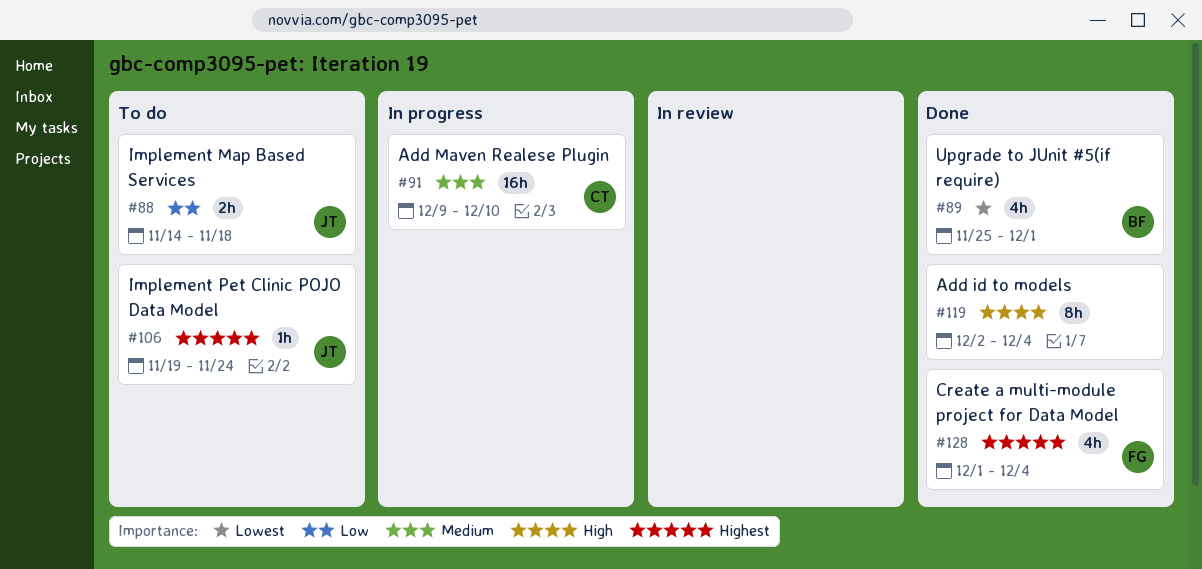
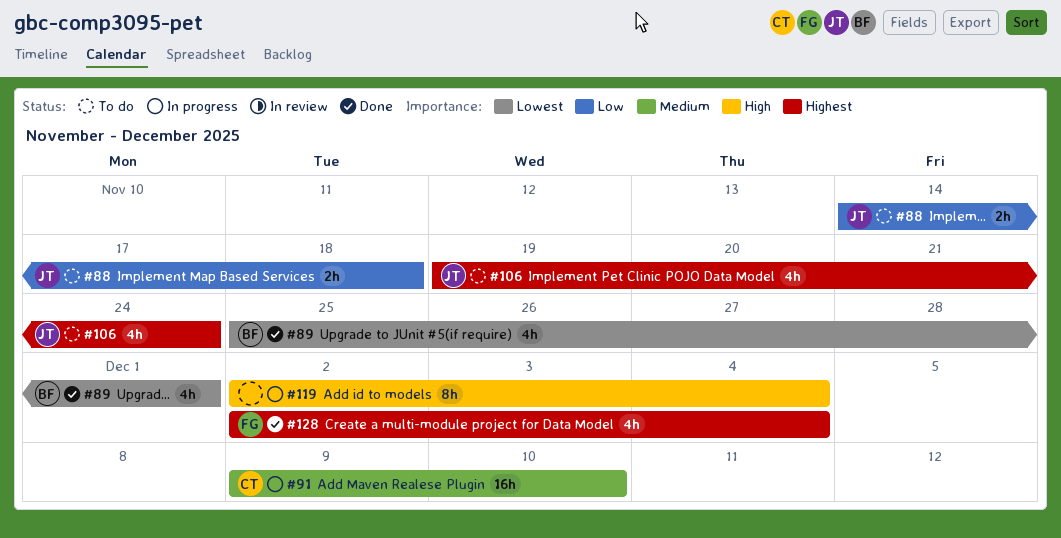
#106, estimate: 1h -> 4h
#119, status: Done -> In progress
#128, start: Dec 1 -> Dec 2

